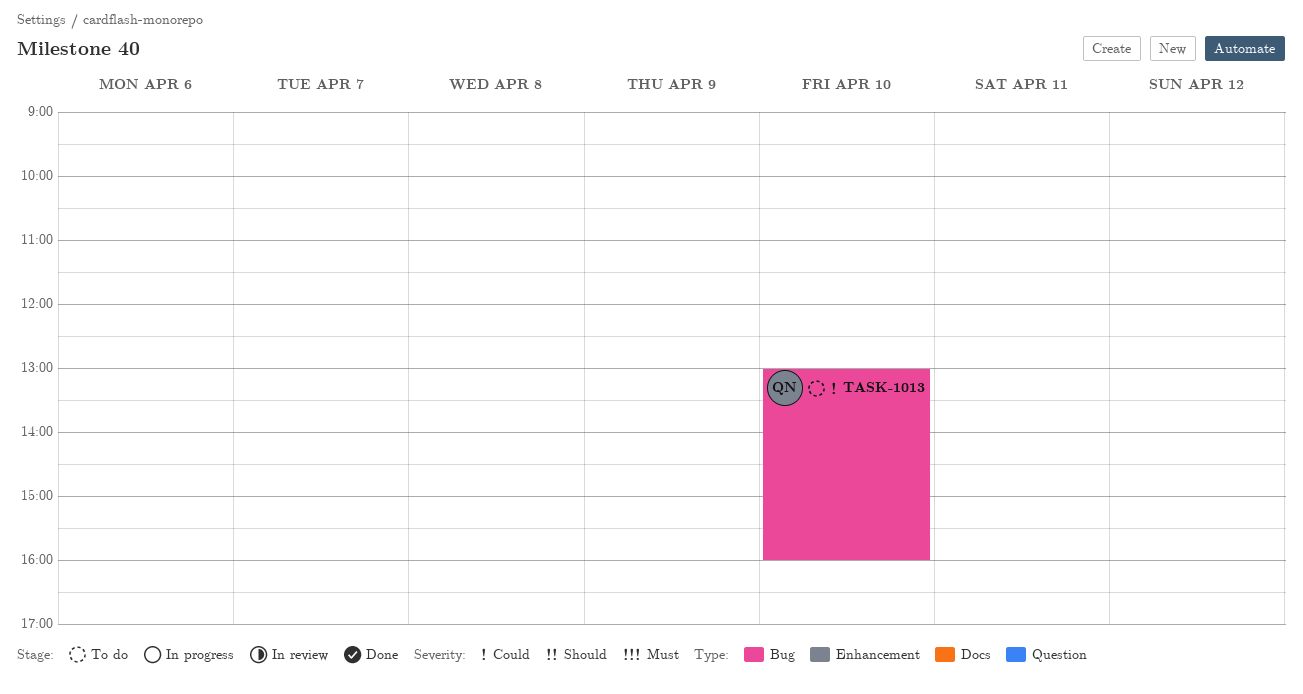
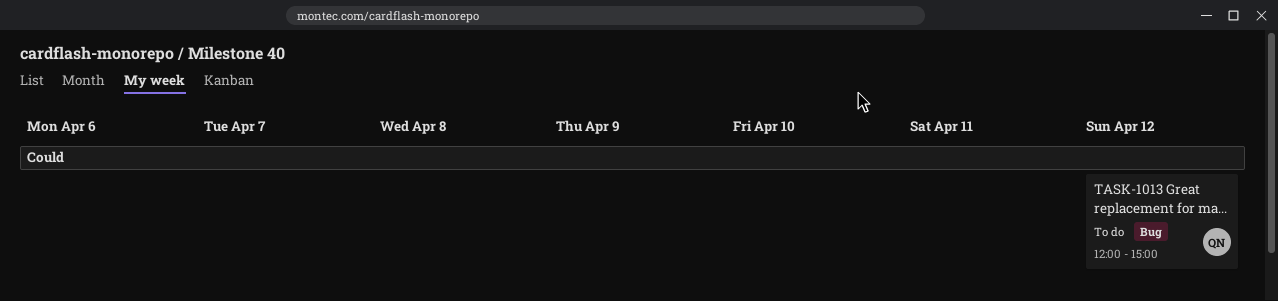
TASK-1013, day: Apr 10 -> Apr 12
TASK-1013, begins: 13:00 -> 12:00
TASK-1013, ends: 16:00 -> 15:00

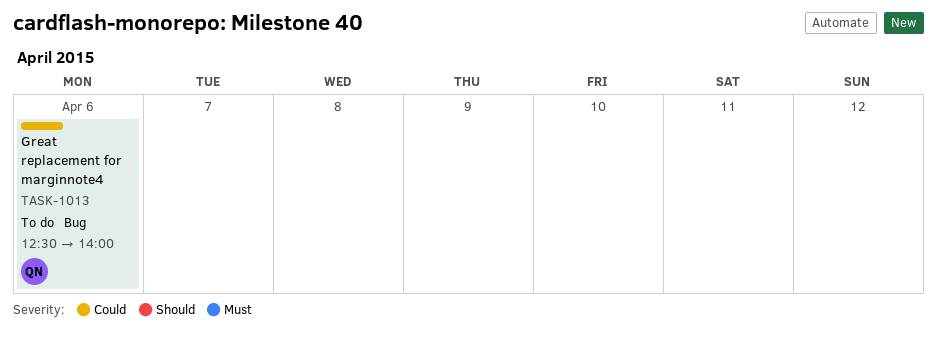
TASK-1013, day: Apr 12 -> Apr 6
TASK-1013, begins: 12:00 -> 12:30
TASK-1013, ends: 15:00 -> 14:00

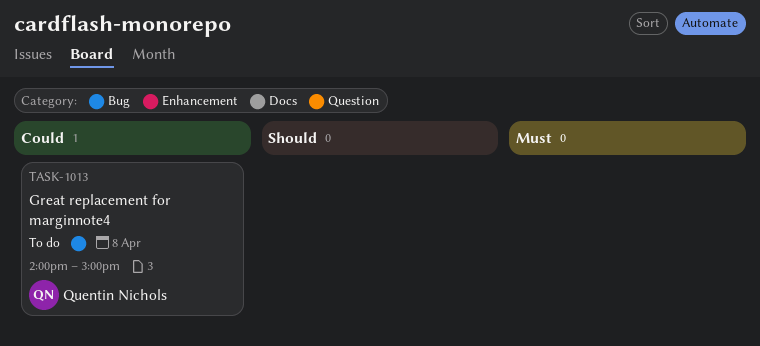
TASK-1013, day: Apr 6 -> Apr 8
TASK-1013, begins: 12:30 -> 14:00
TASK-1013, ends: 14:00 -> 15:00

